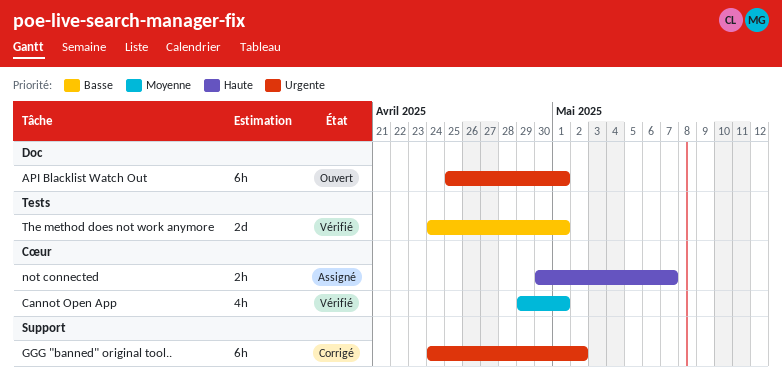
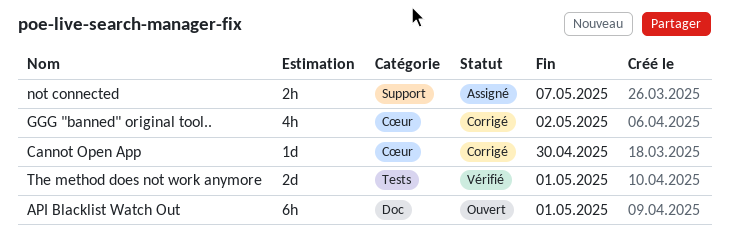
Cannot Open App, status: Vérifié -> Corrigé
Cannot Open App, estimate: 4h -> 1d
Cannot Open App, due: May 1 -> Apr 30
GGG "banned" original tool.., label: Support -> Cœur
GGG "banned" original tool.., estimate: 6h -> 4h
not connected, label: Cœur -> Support

